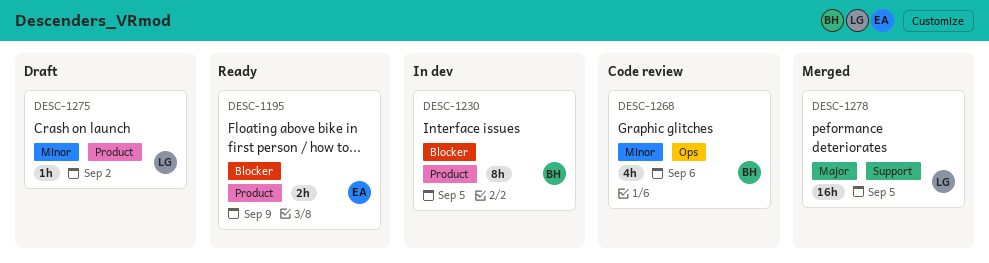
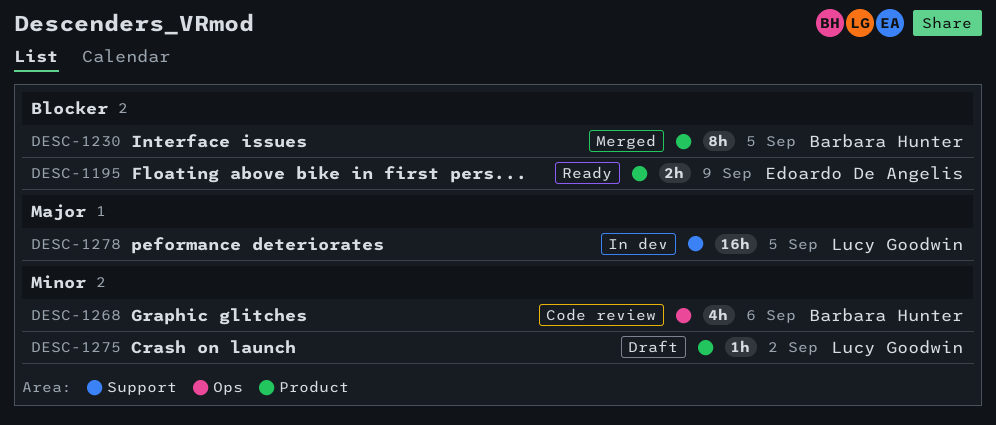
DESC-1230, status: In dev -> Merged
DESC-1278, status: Merged -> In dev

